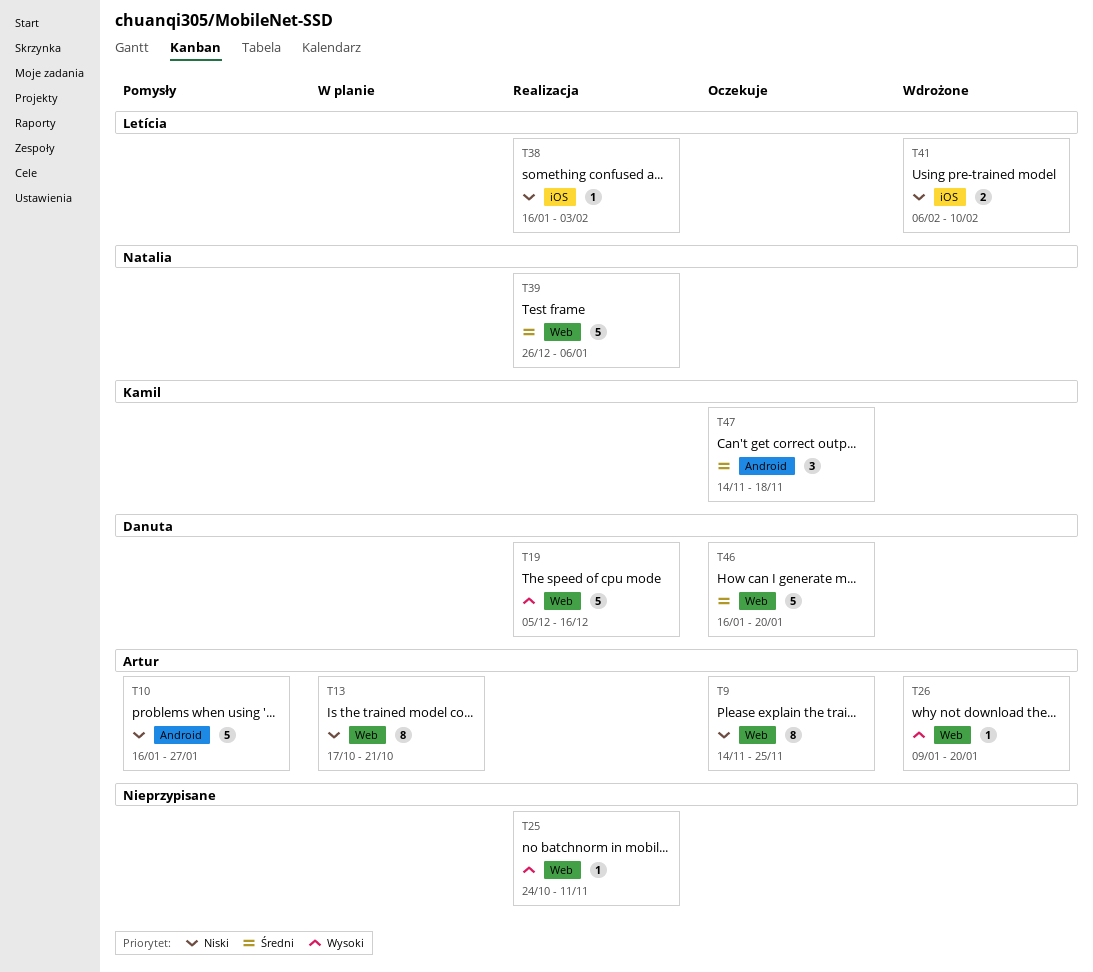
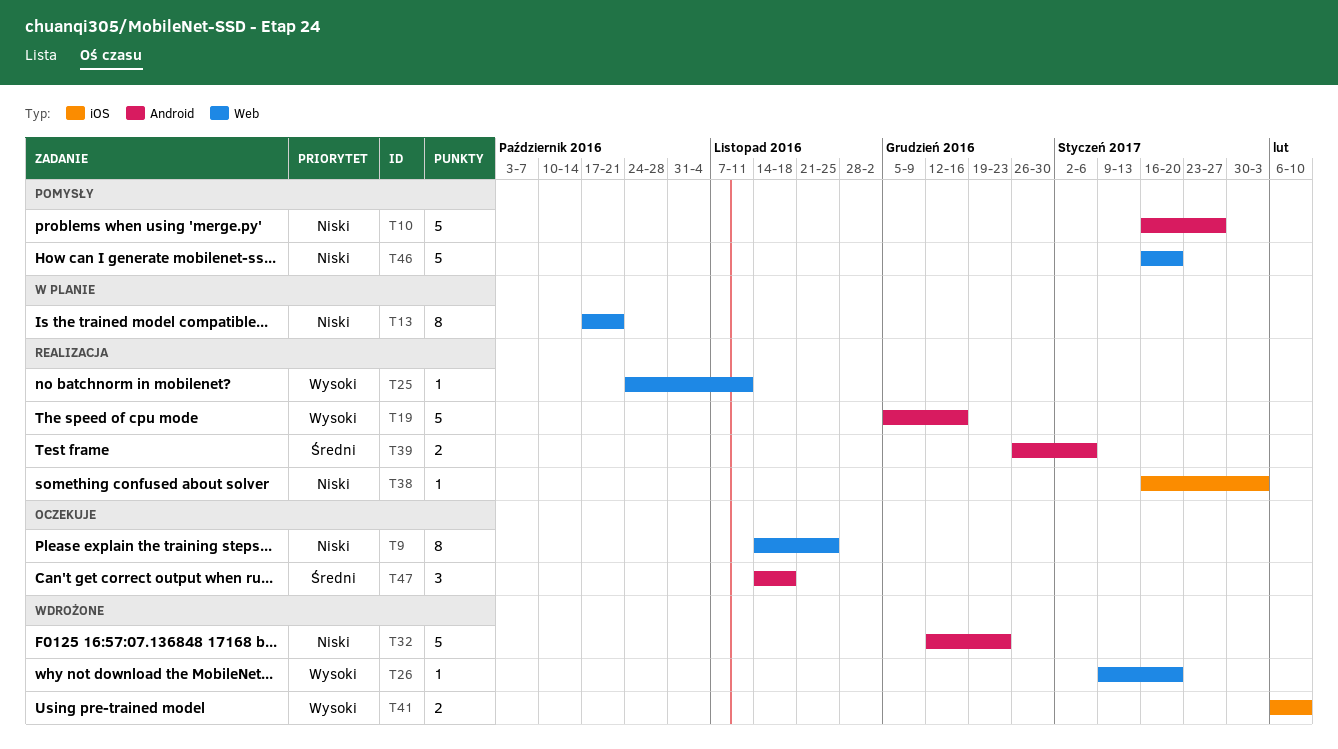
T19, label: Web -> Android
T32: none -> present
T39, label: Web -> Android
T39, estimate: 5 -> 2
T41, priority: Niski -> Wysoki
T46, status: Oczekuje -> Pomysły
T46, priority: Średni -> Niski

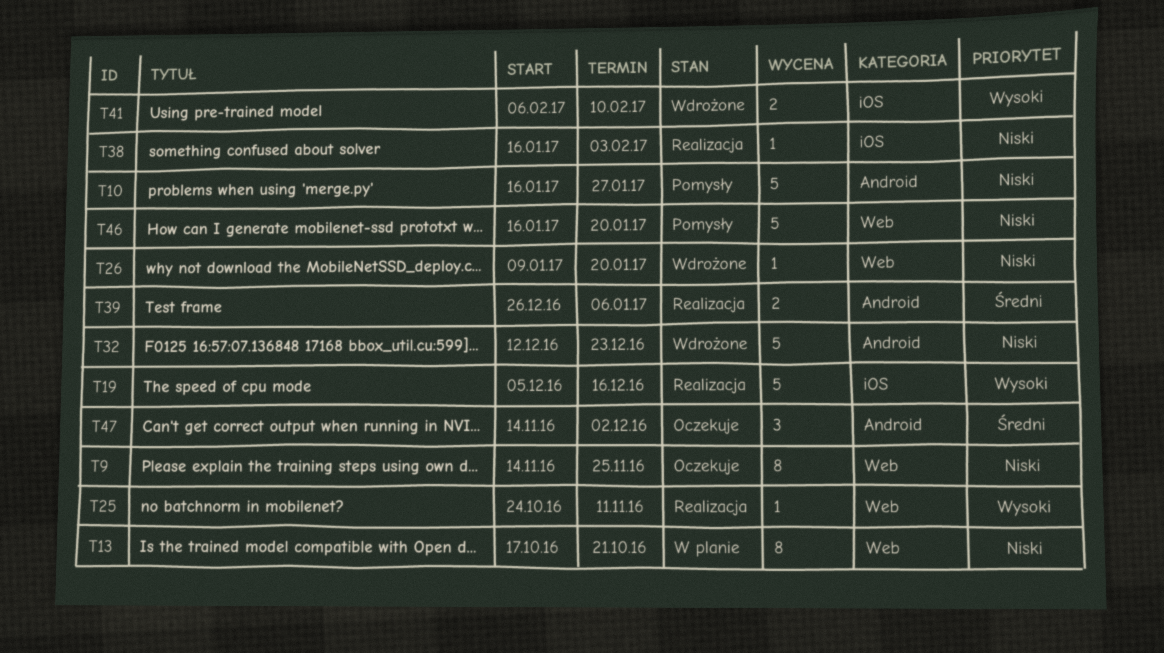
T19, label: Android -> iOS
T26, priority: Wysoki -> Niski
T47, due: Nov 18 -> Dec 2

